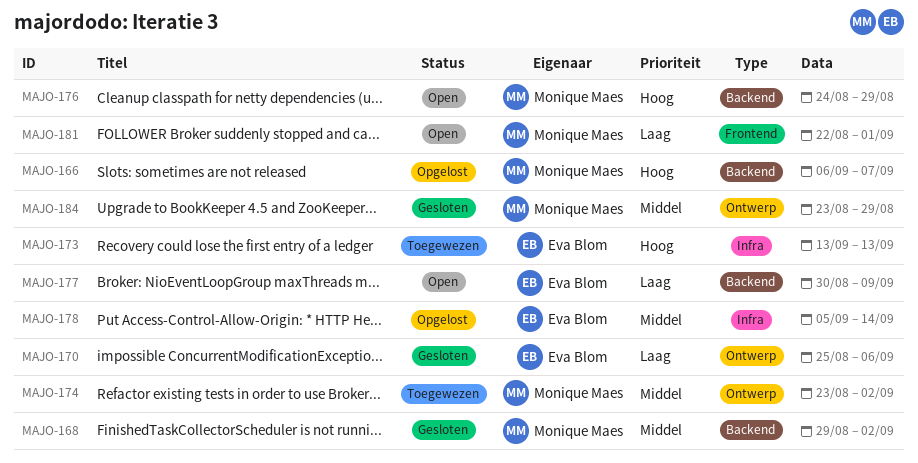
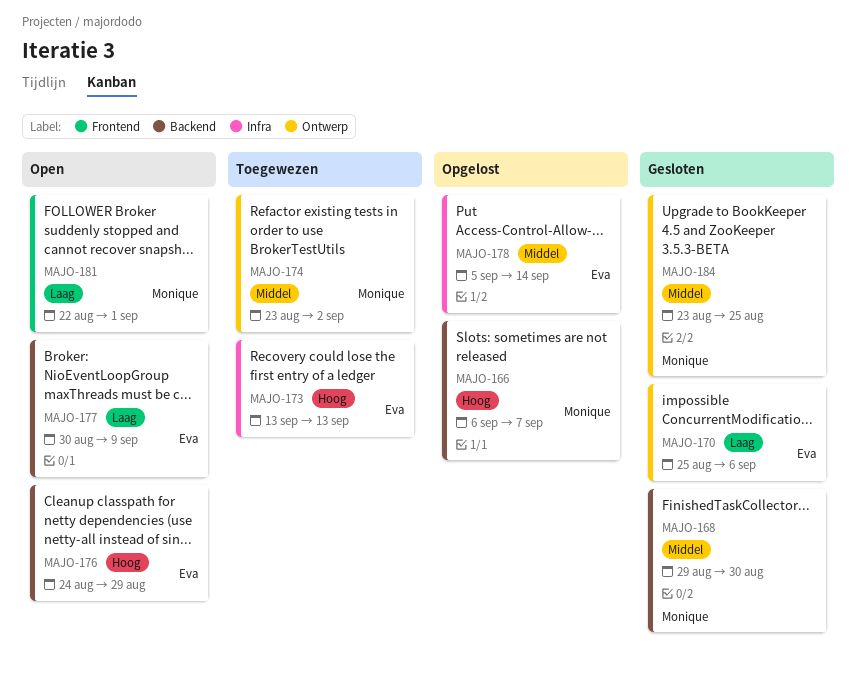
MAJO-168, due: Sep 2 -> Aug 30
MAJO-176, owner: Monique Maes -> Eva Blom
MAJO-184, due: Aug 29 -> Aug 25

